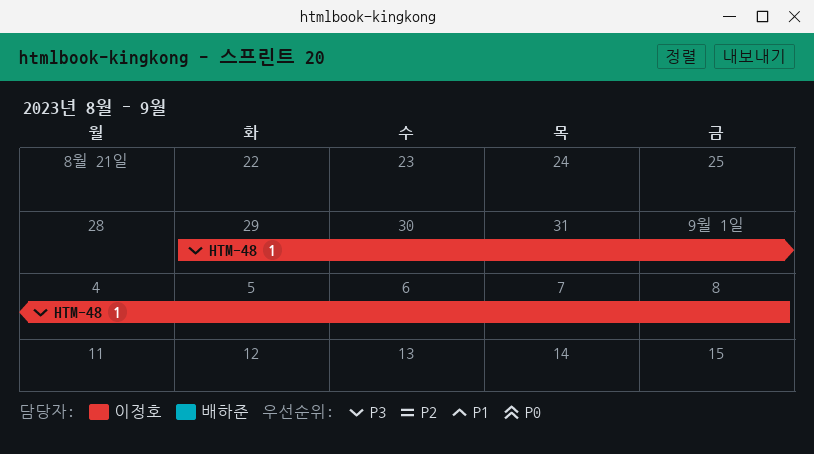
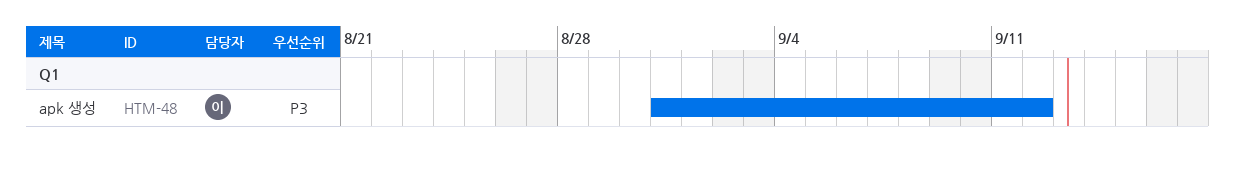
HTM-48, start: Aug 29 -> Aug 31
HTM-48, due: Sep 8 -> Sep 12

